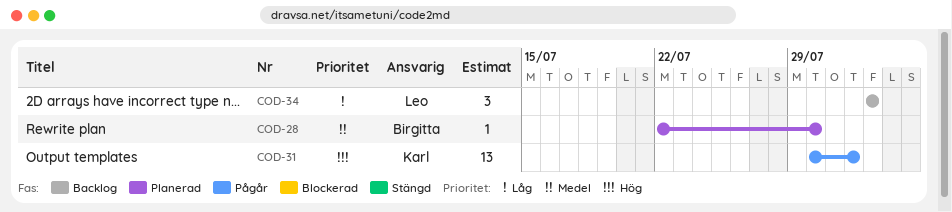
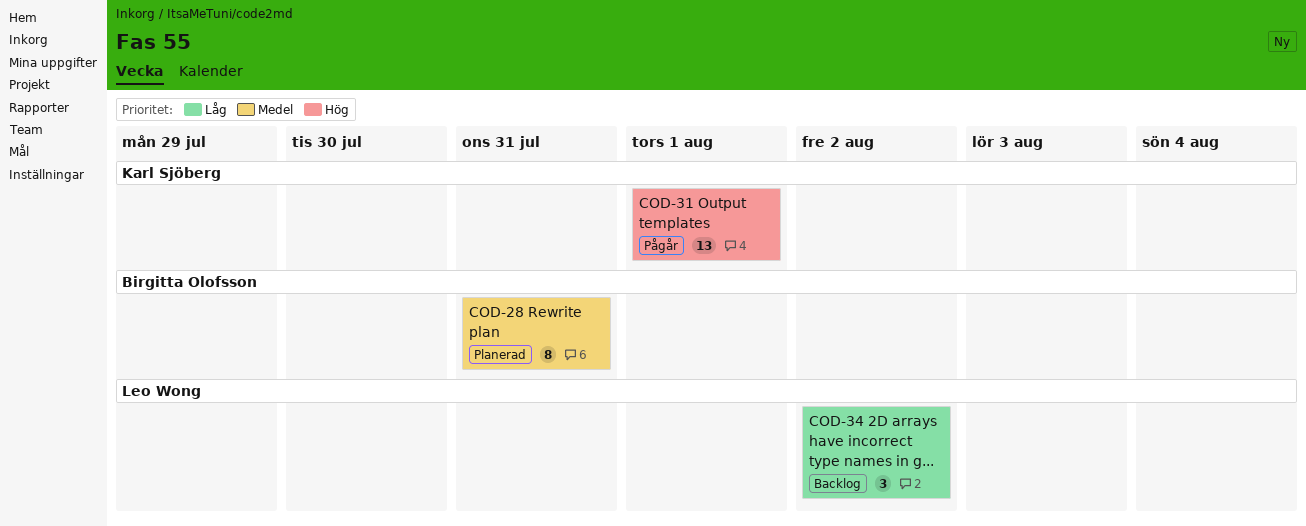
COD-28, estimate: 1 -> 8
COD-28, due: Jul 30 -> Jul 31

